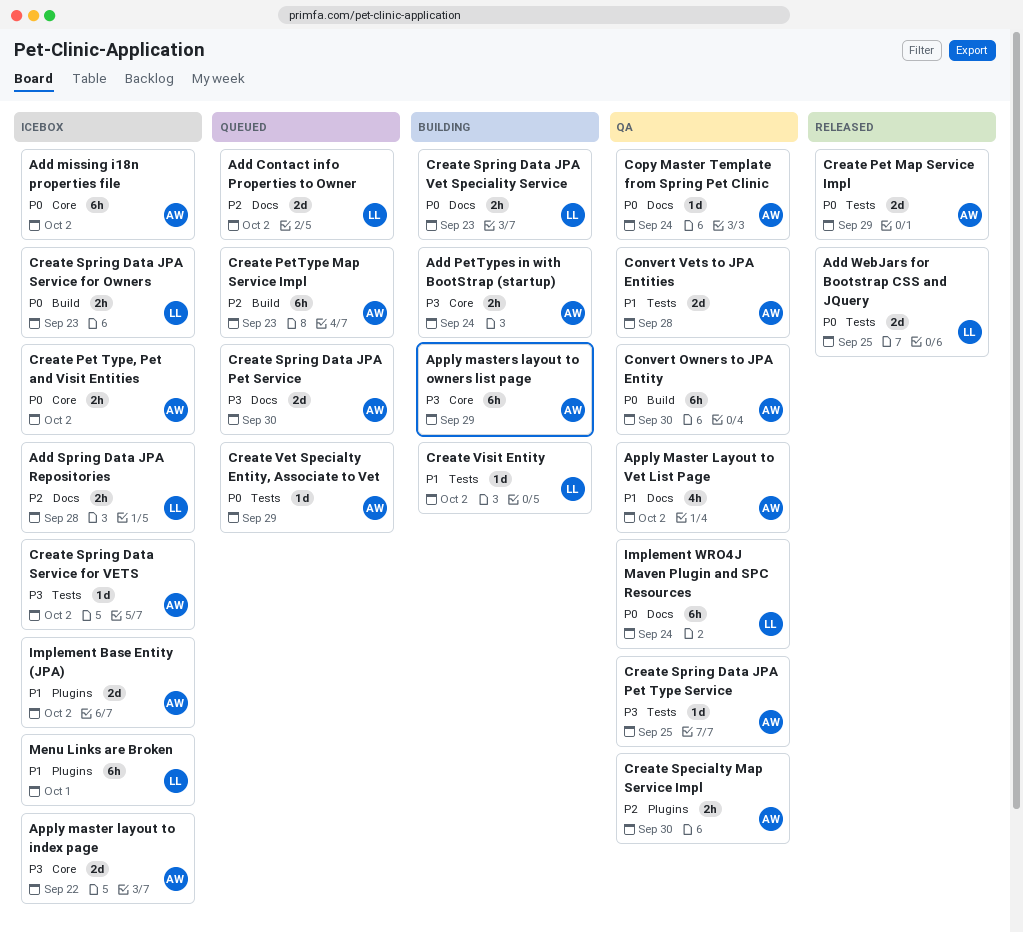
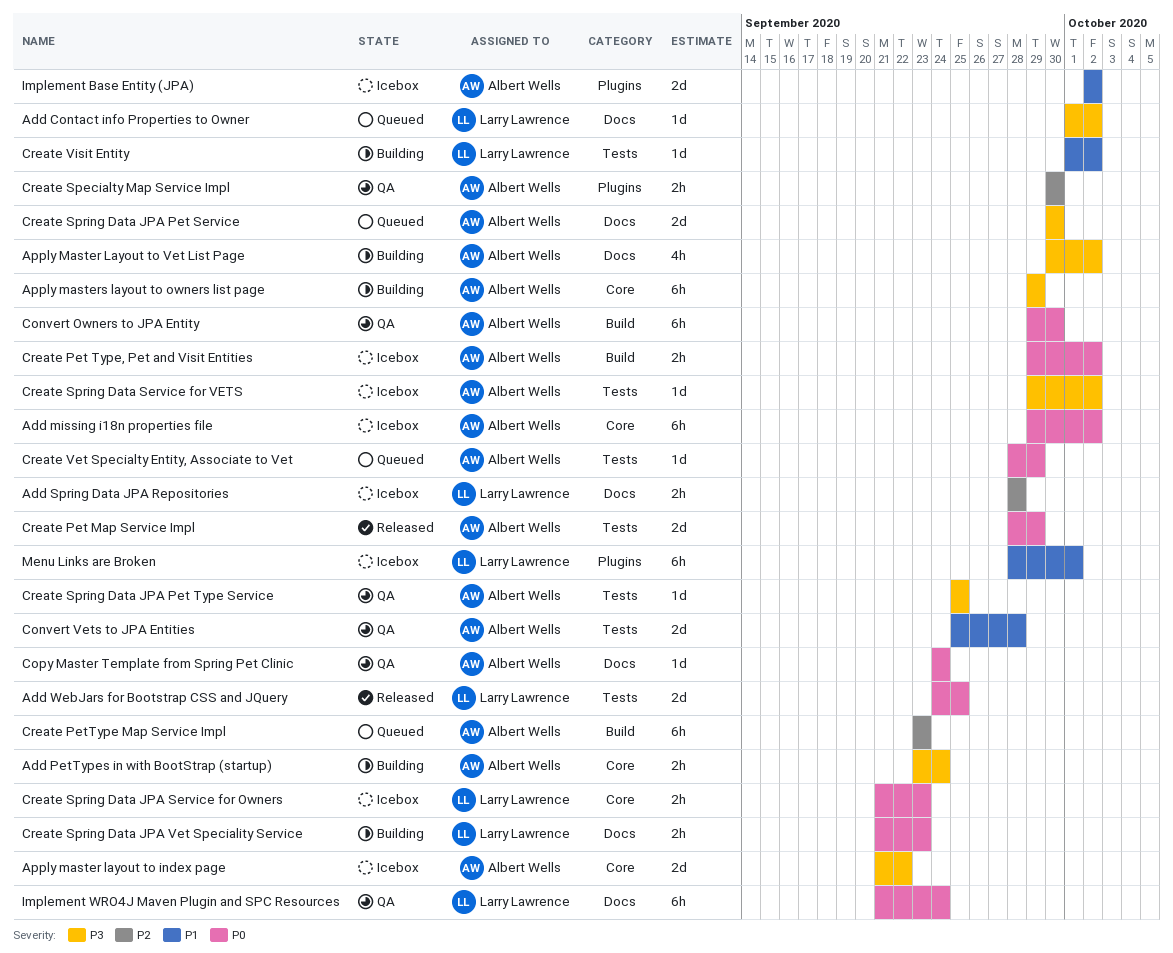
Add Contact info Properties to Owner, priority: P2 -> P3
Add Contact info Properties to Owner, estimate: 2d -> 1d
Apply Master Layout to Vet List Page, status: QA -> Building
Apply Master Layout to Vet List Page, priority: P1 -> P3
Create Pet Type, Pet and Visit Entities, label: Core -> Build
Create Spring Data JPA Service for Owners, label: Build -> Core

